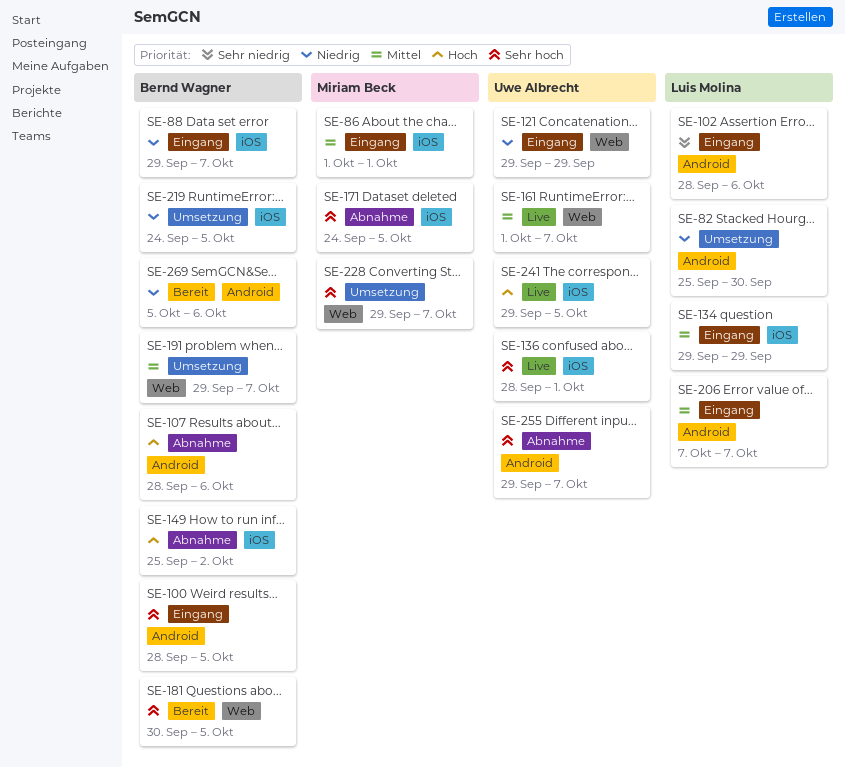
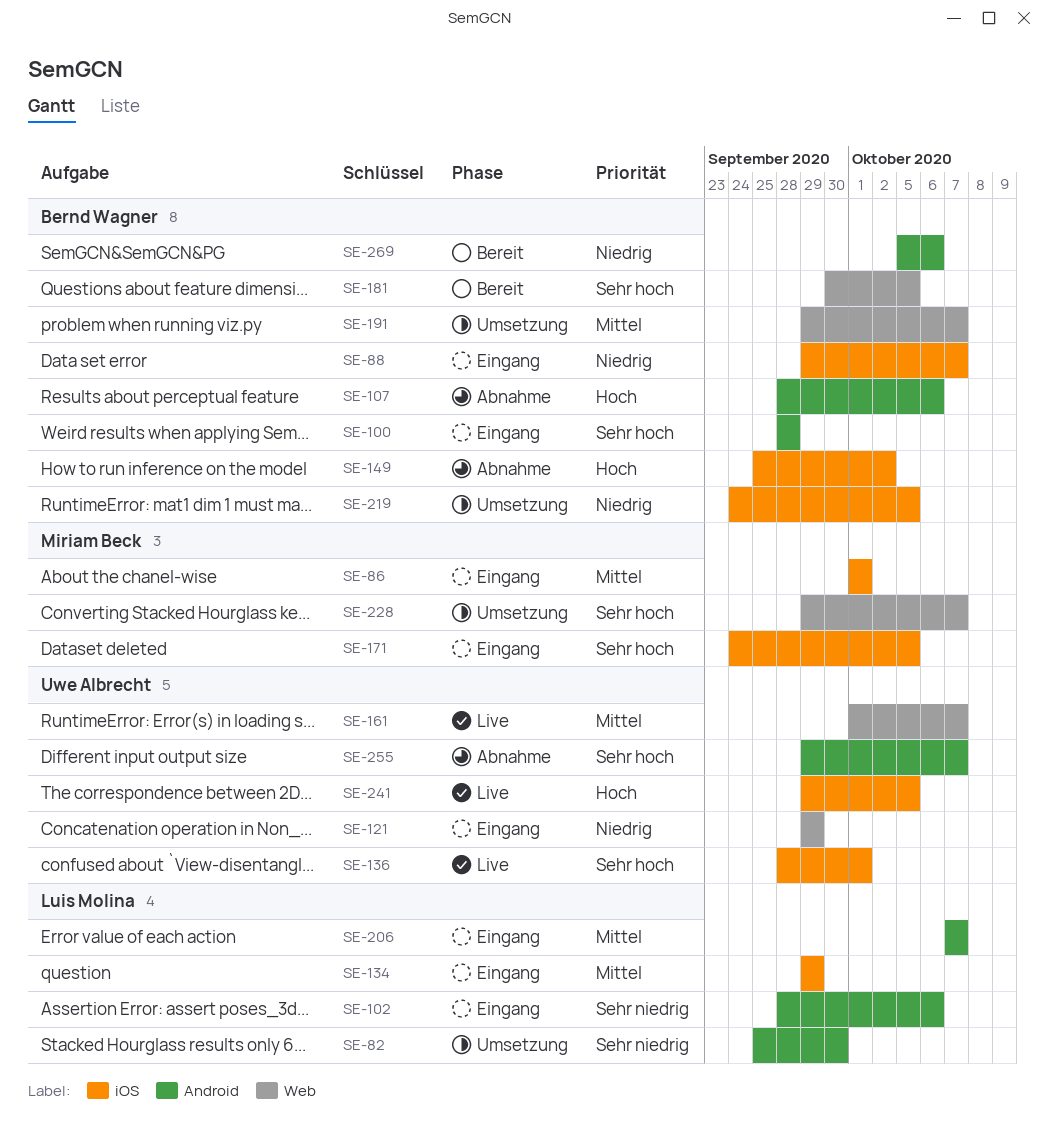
SE-82, priority: Niedrig -> Sehr niedrig
SE-100, due: Oct 5 -> Sep 28
SE-171, status: Abnahme -> Eingang

